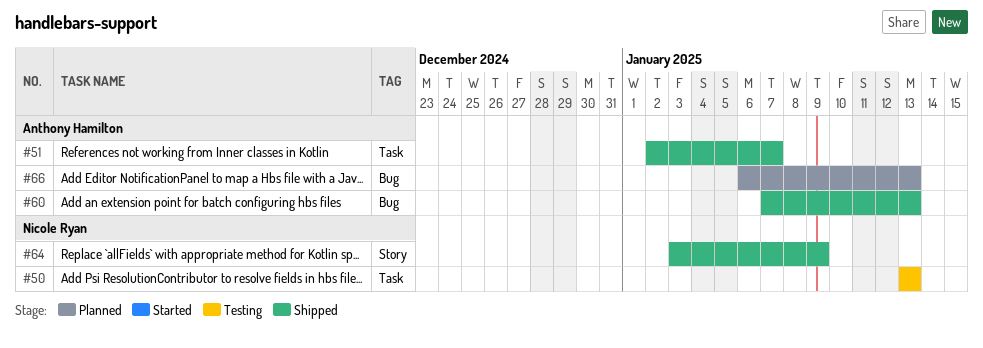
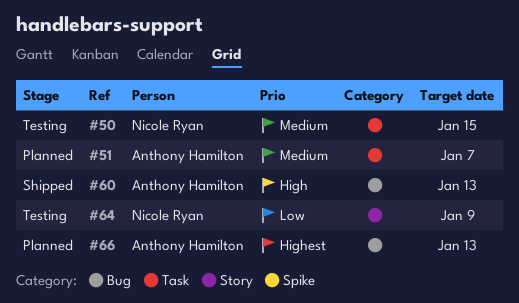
#50, due: Jan 13 -> Jan 15
#51, status: Shipped -> Planned
#64, status: Shipped -> Testing

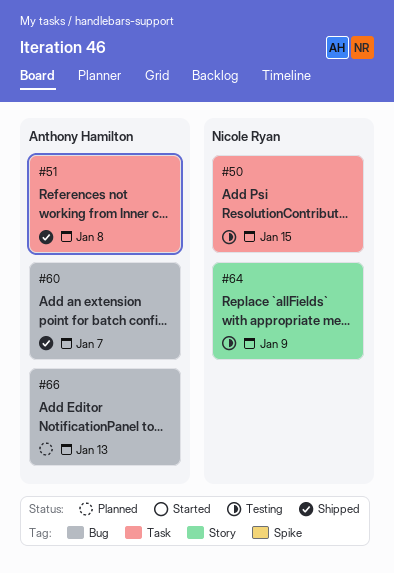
#51, status: Planned -> Shipped
#51, due: Jan 7 -> Jan 8
#60, due: Jan 13 -> Jan 7

